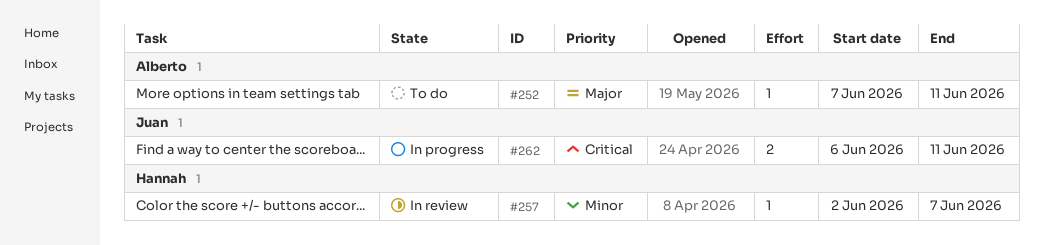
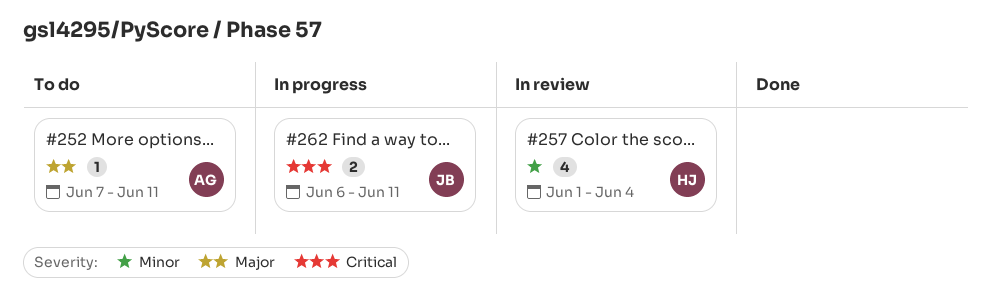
#257, estimate: 1 -> 4
#257, start: Jun 2 -> Jun 1
#257, due: Jun 7 -> Jun 4

